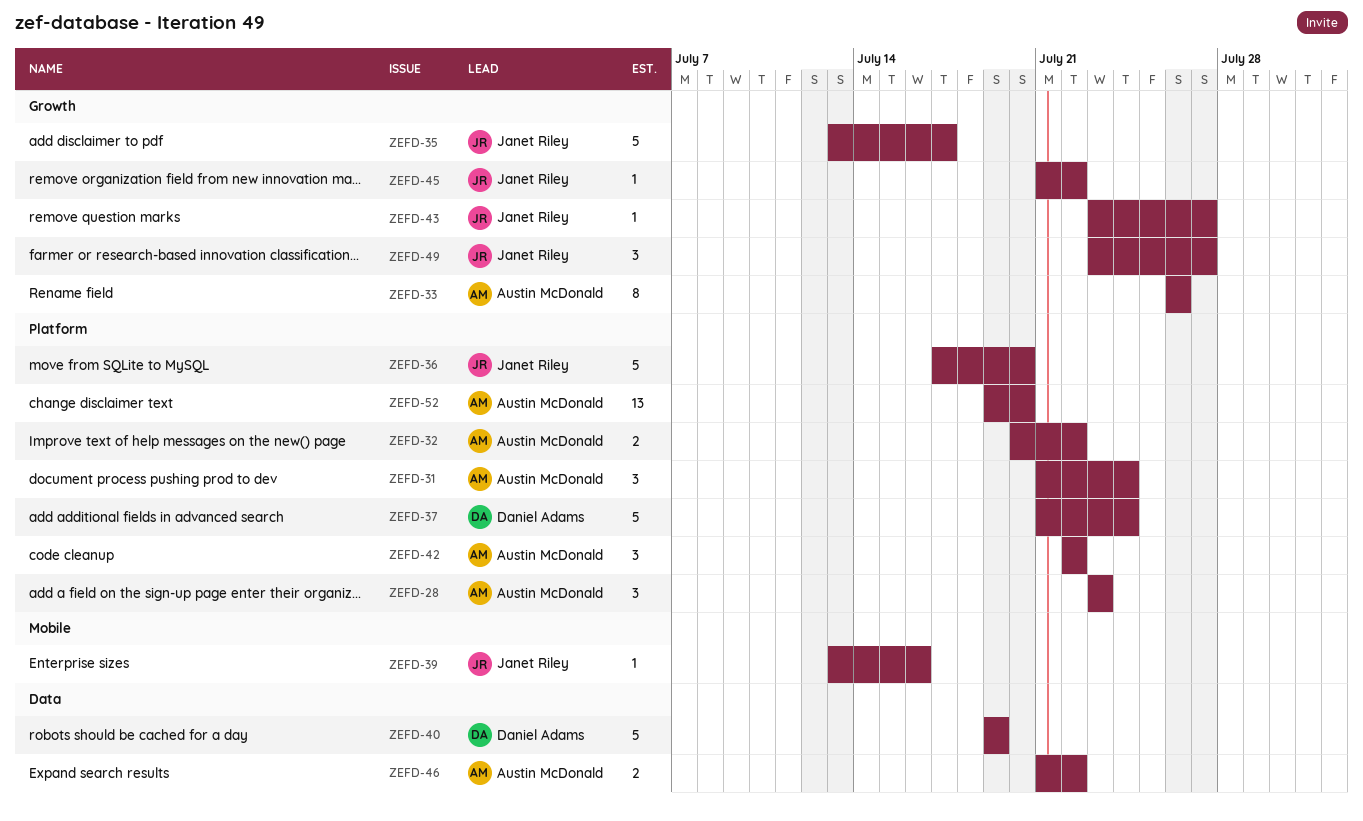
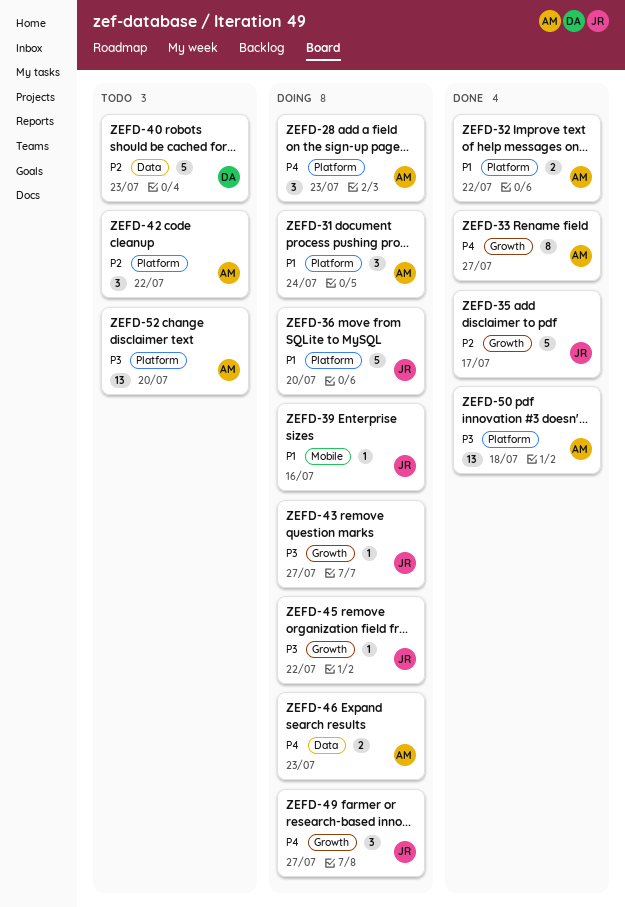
ZEFD-33, due: Jul 26 -> Jul 27
ZEFD-37: present -> none
ZEFD-40, due: Jul 19 -> Jul 23
ZEFD-46, due: Jul 22 -> Jul 23
ZEFD-50: none -> present

